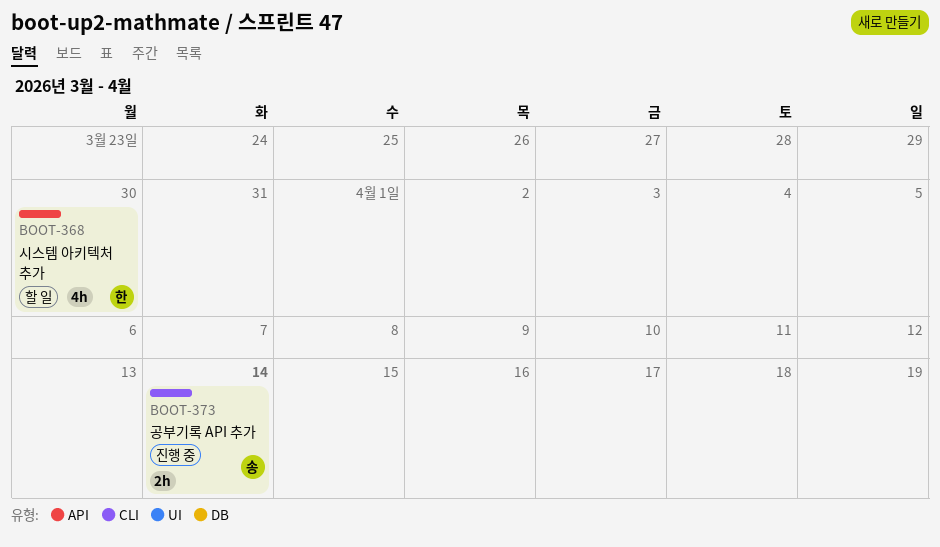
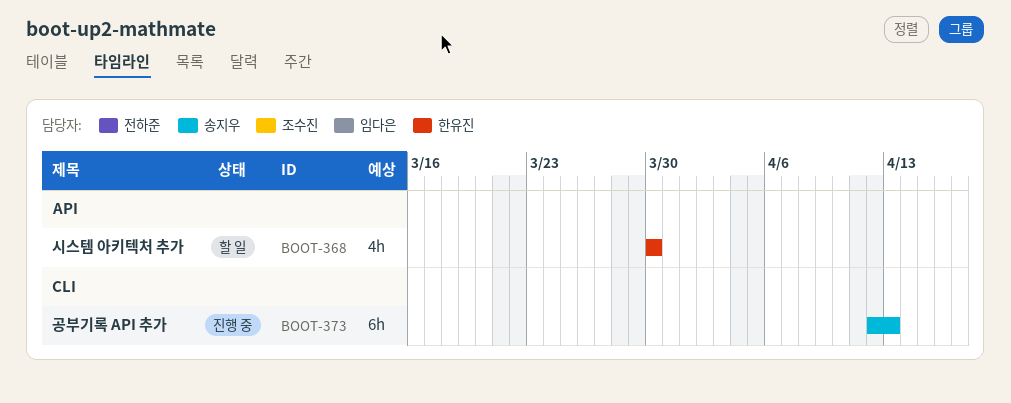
BOOT-373, estimate: 2h -> 6h
BOOT-373, due: Apr 14 -> Apr 13

